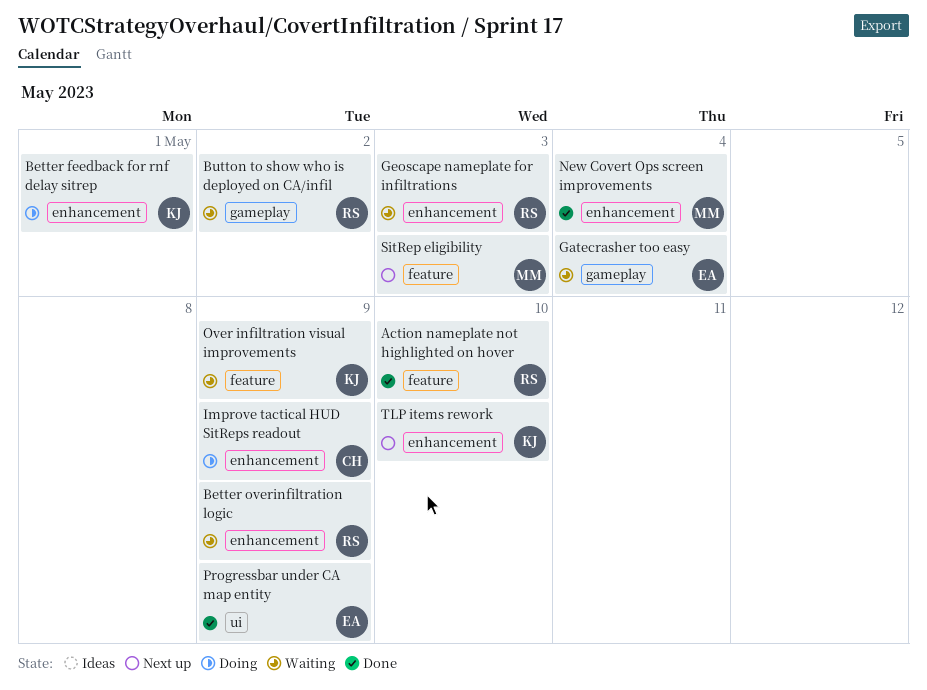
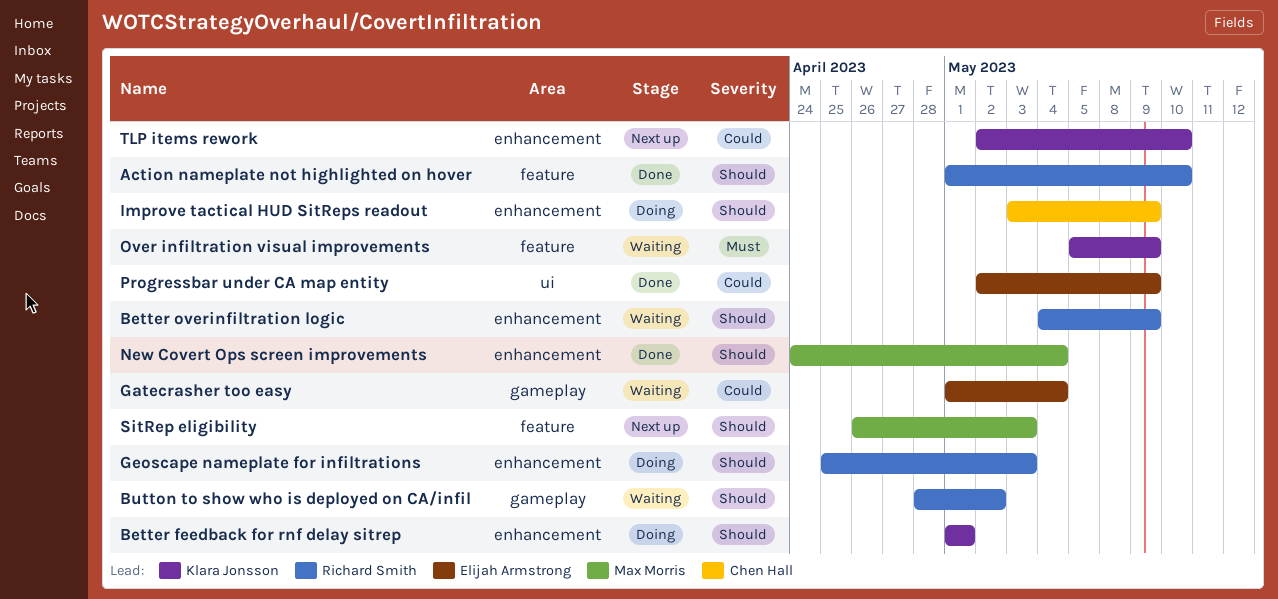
Geoscape nameplate for infiltrations, status: Waiting -> Doing

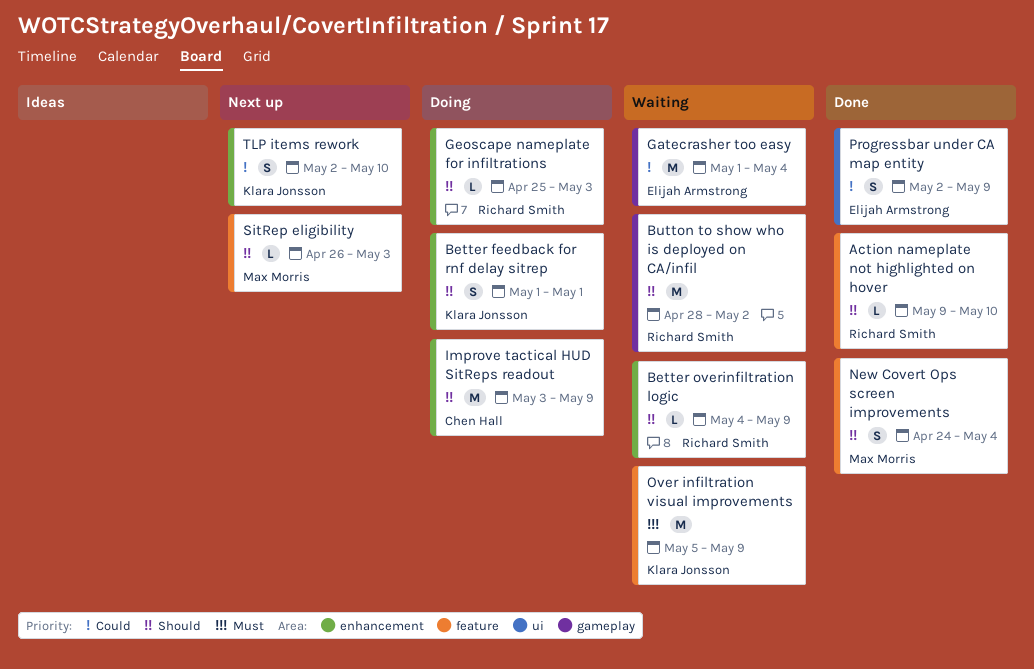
Action nameplate not highlighted on hover, start: May 1 -> May 9
New Covert Ops screen improvements, label: enhancement -> feature

